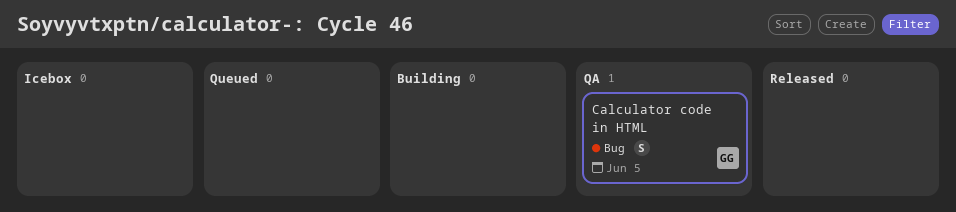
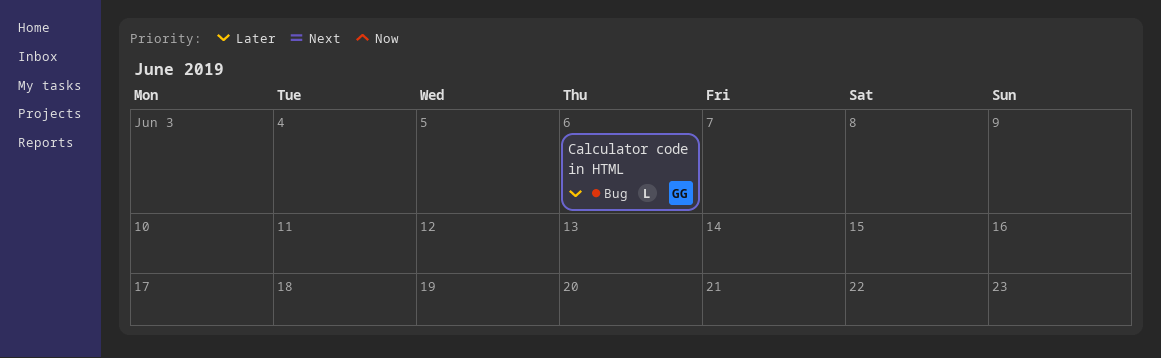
Calculator code in HTML, estimate: S -> L
Calculator code in HTML, due: Jun 5 -> Jun 6

